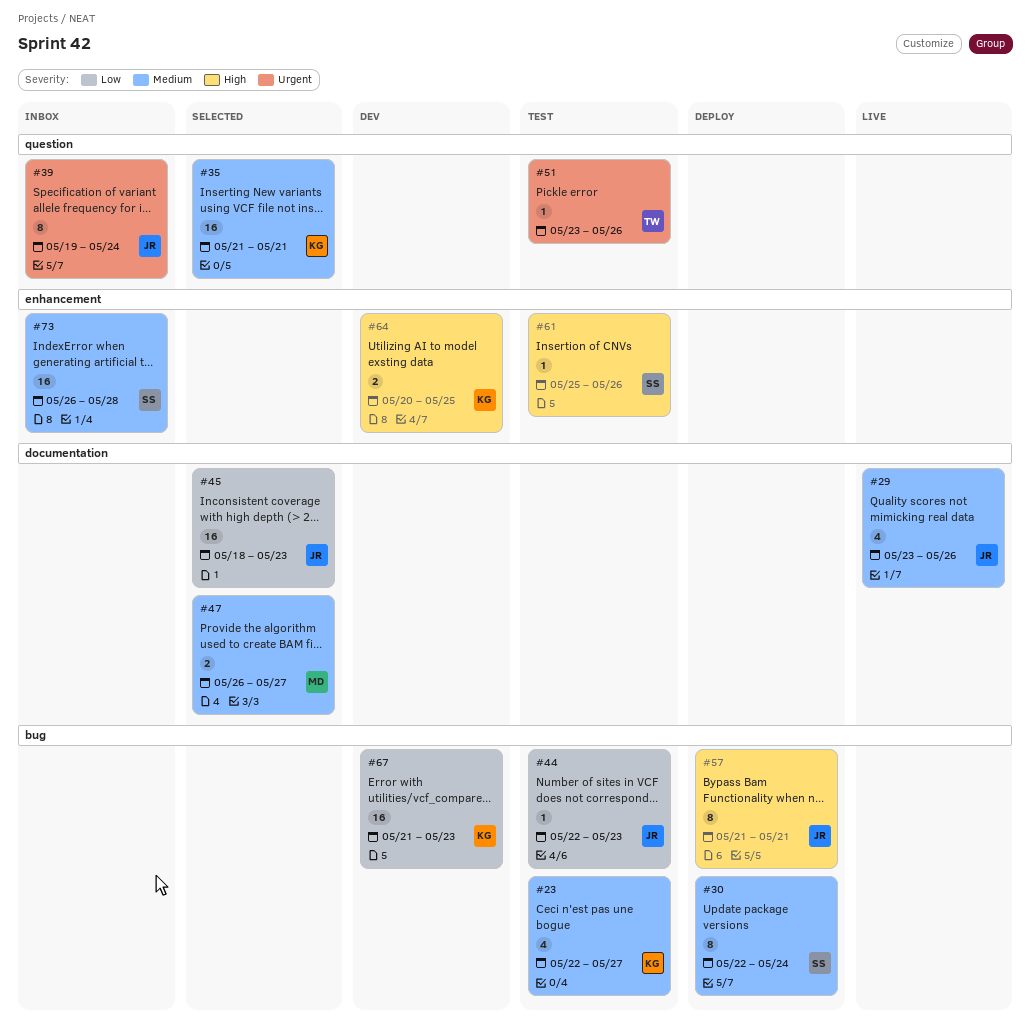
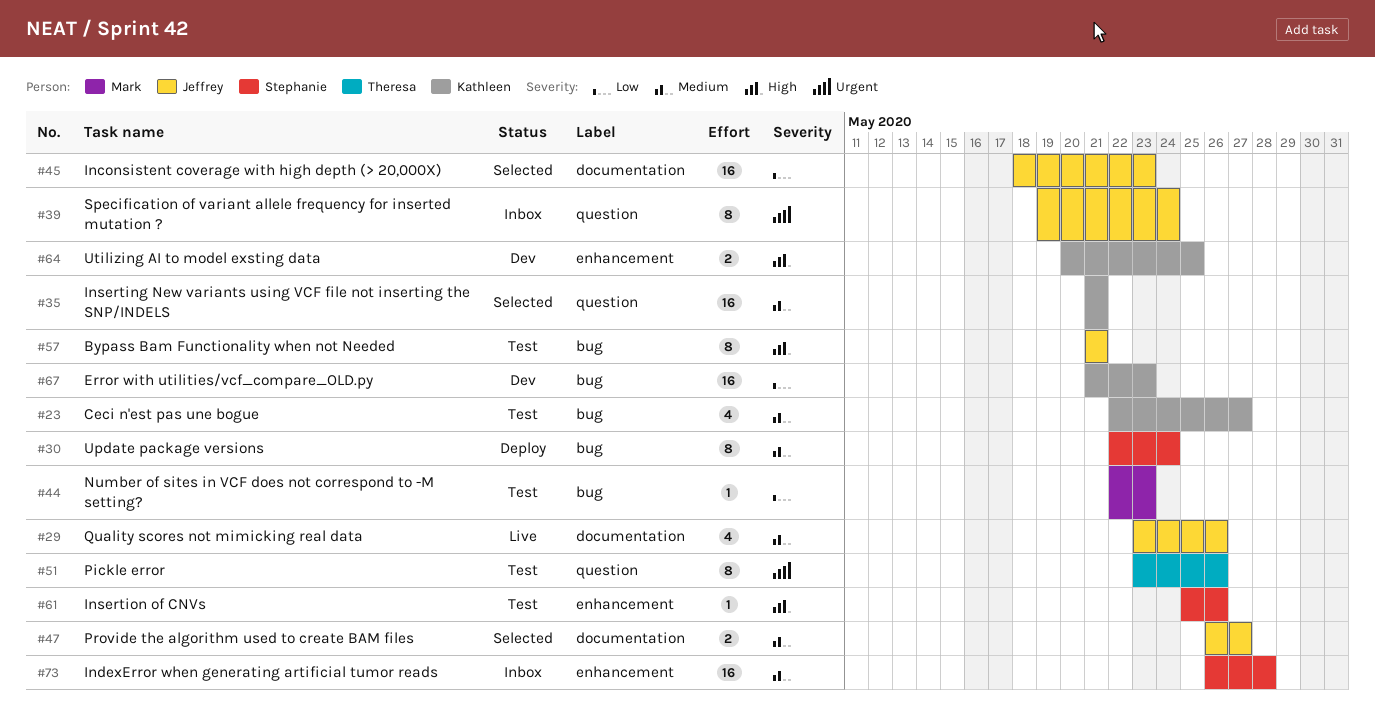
#44, owner: Jeffrey -> Mark
#47, owner: Mark -> Jeffrey
#51, estimate: 1 -> 8
#57, status: Deploy -> Test

